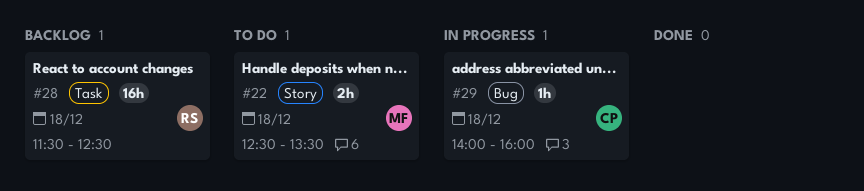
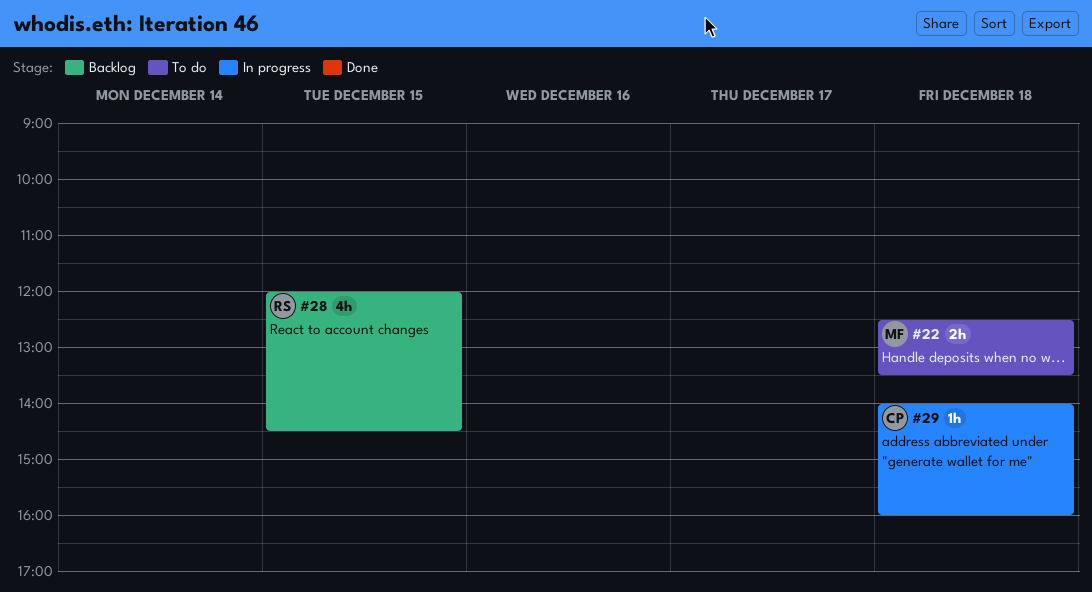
#28, estimate: 16h -> 4h
#28, day: Dec 18 -> Dec 15
#28, begins: 11:30 -> 12:00
#28, ends: 12:30 -> 14:30

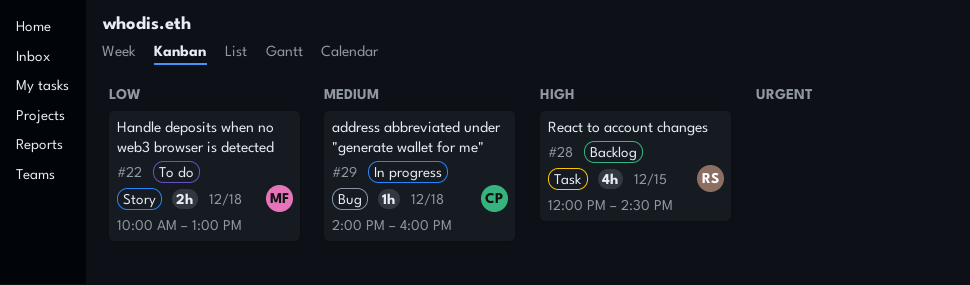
#22, begins: 12:30 -> 10:00
#22, ends: 13:30 -> 13:00

